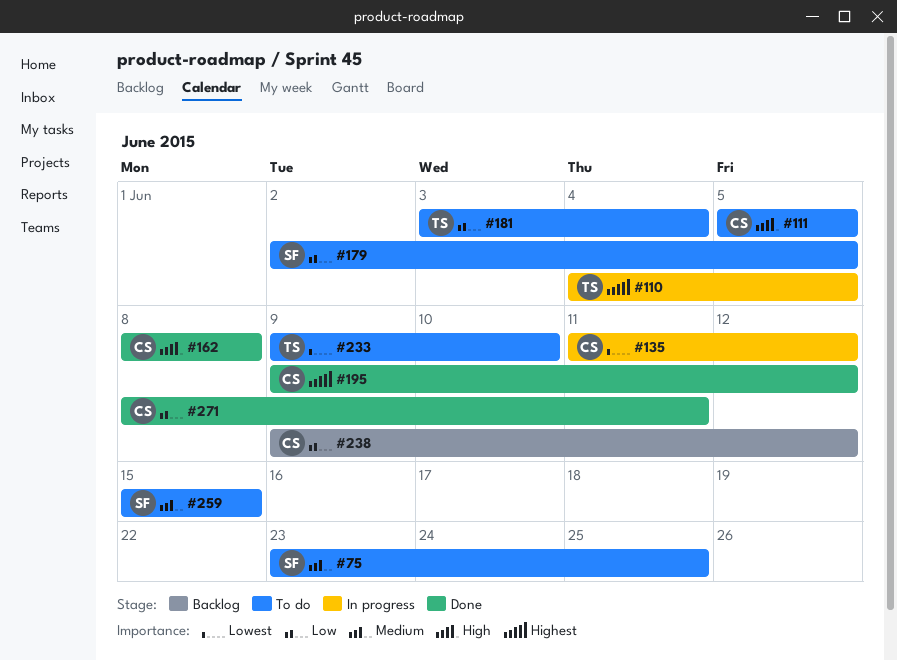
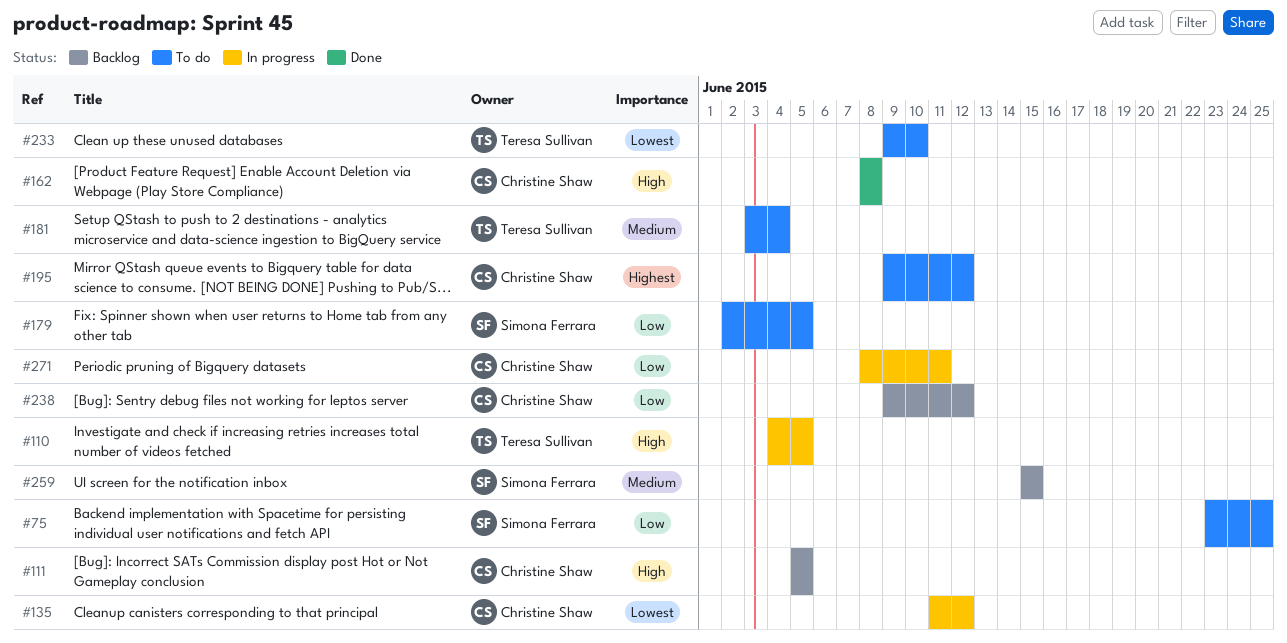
#75, priority: Medium -> Low
#110, priority: Highest -> High
#111, status: To do -> Backlog
#181, priority: Low -> Medium
#195, status: Done -> To do
#259, status: To do -> Backlog
#271, status: Done -> In progress

